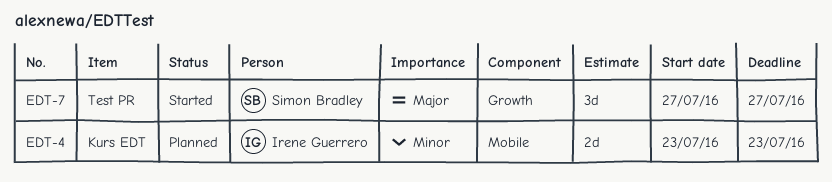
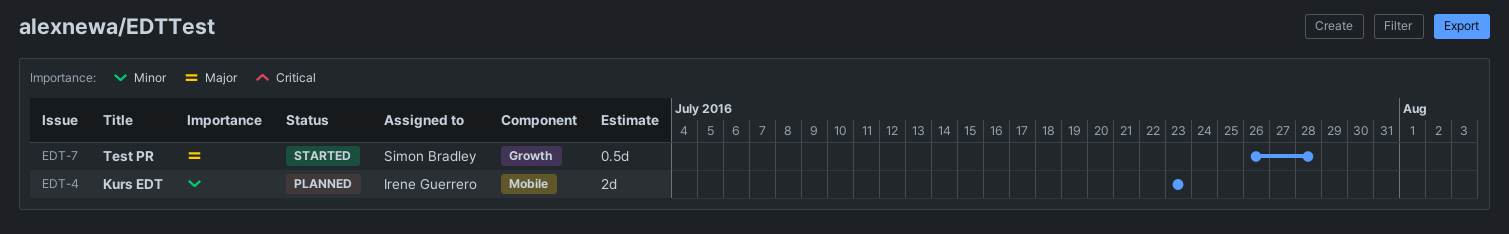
EDT-7, estimate: 3d -> 0.5d
EDT-7, start: Jul 27 -> Jul 26
EDT-7, due: Jul 27 -> Jul 28

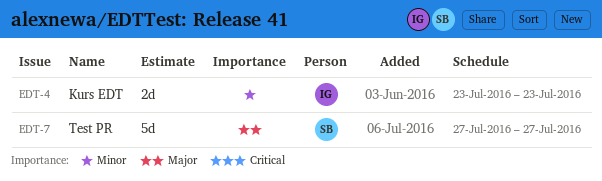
EDT-7, estimate: 0.5d -> 5d
EDT-7, start: Jul 26 -> Jul 27
EDT-7, due: Jul 28 -> Jul 27

